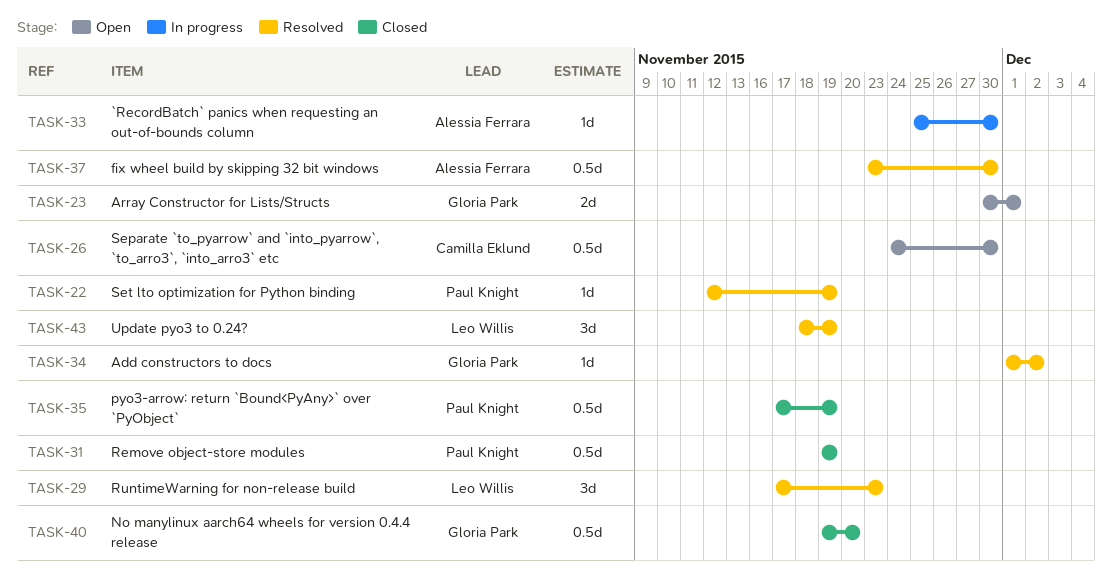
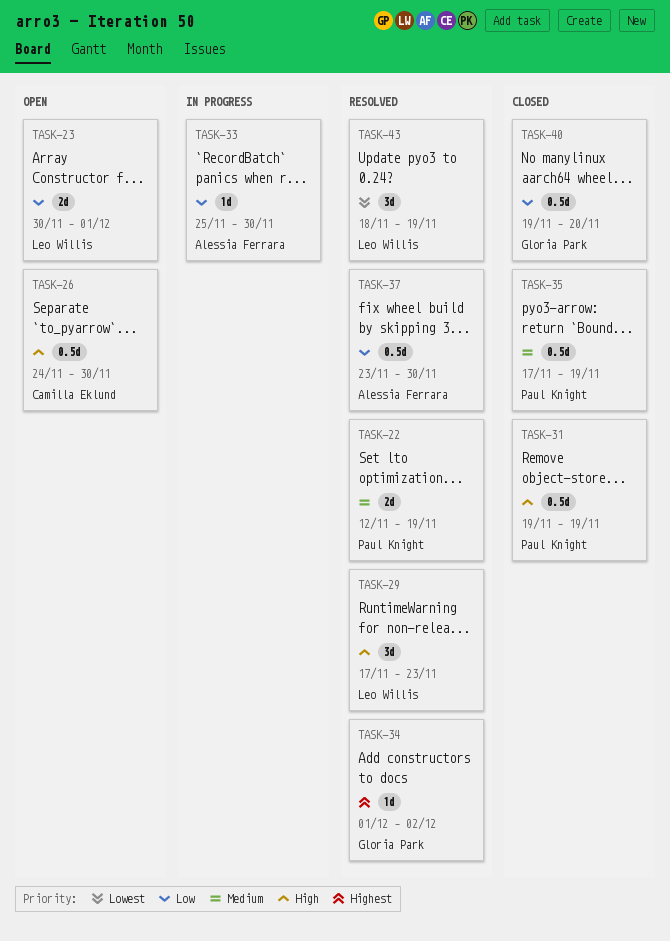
TASK-22, estimate: 1d -> 2d
TASK-23, owner: Gloria Park -> Leo Willis

